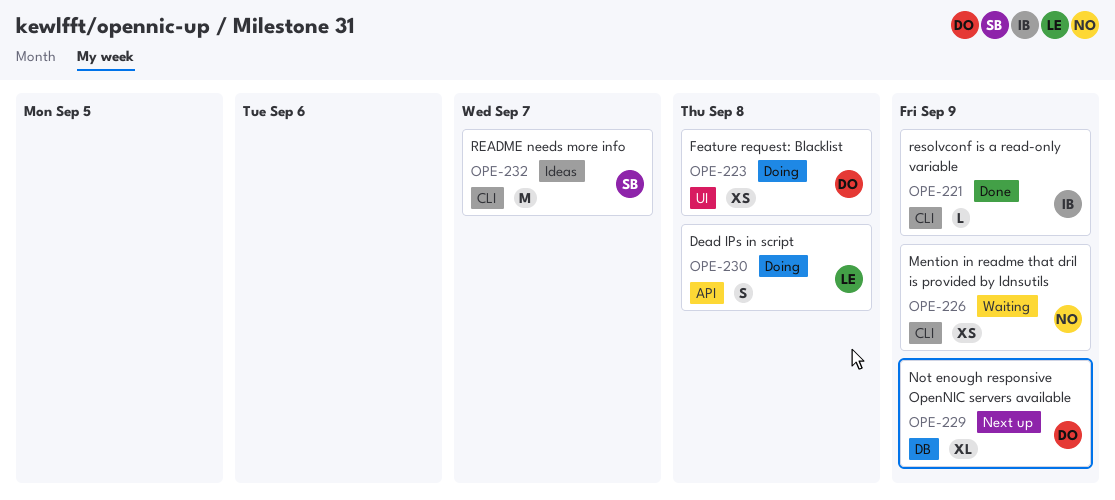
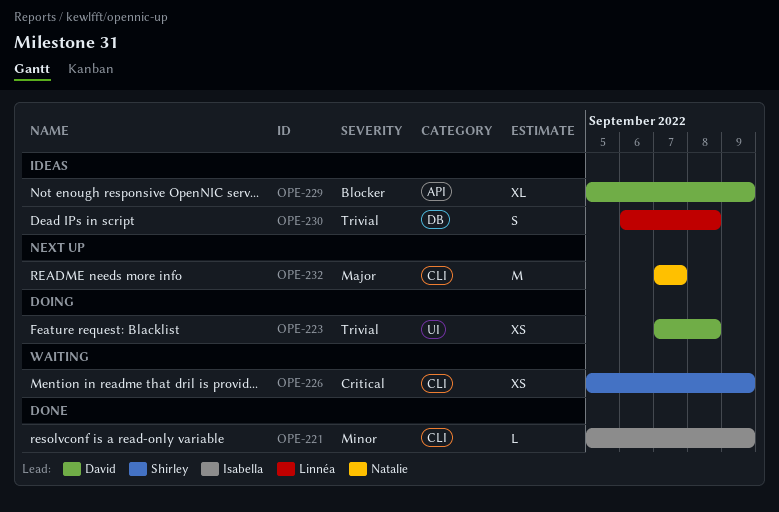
OPE-226, owner: Natalie -> Shirley
OPE-229, status: Next up -> Ideas
OPE-229, label: DB -> API
OPE-230, status: Doing -> Ideas
OPE-230, label: API -> DB
OPE-232, status: Ideas -> Next up
OPE-232, owner: Shirley -> Natalie

